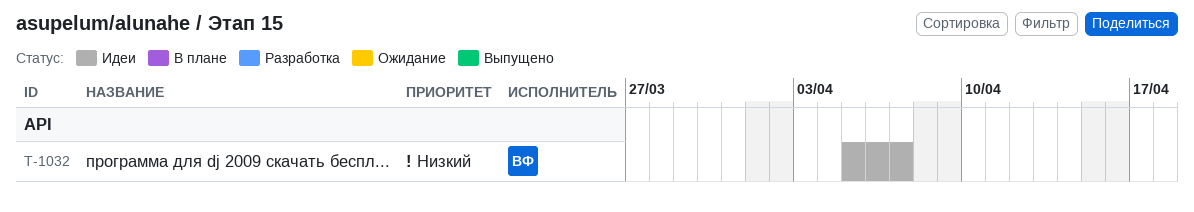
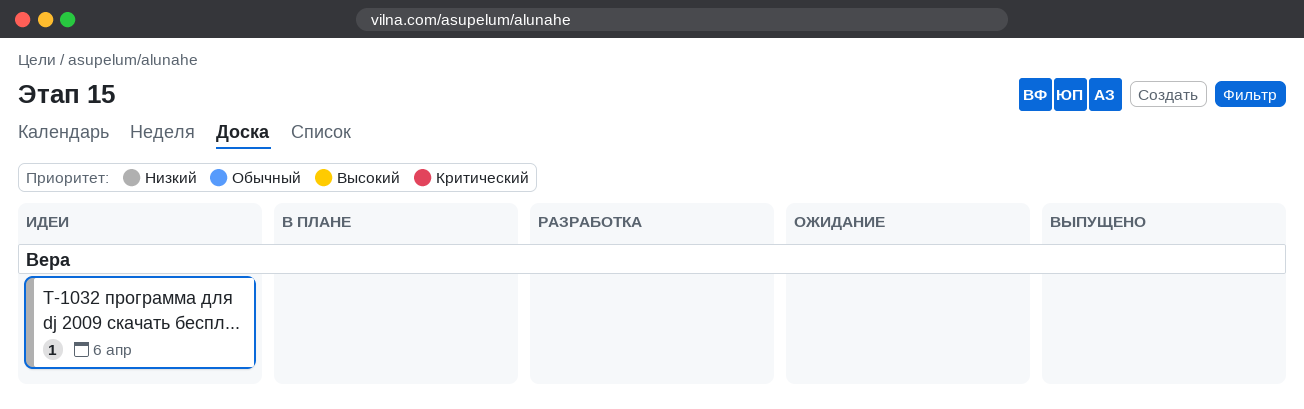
T-1032, due: Apr 7 -> Apr 6

